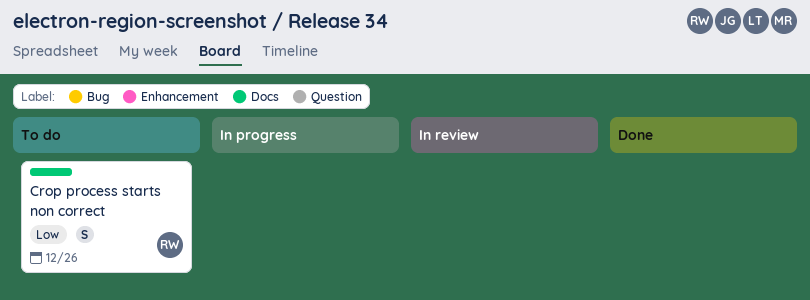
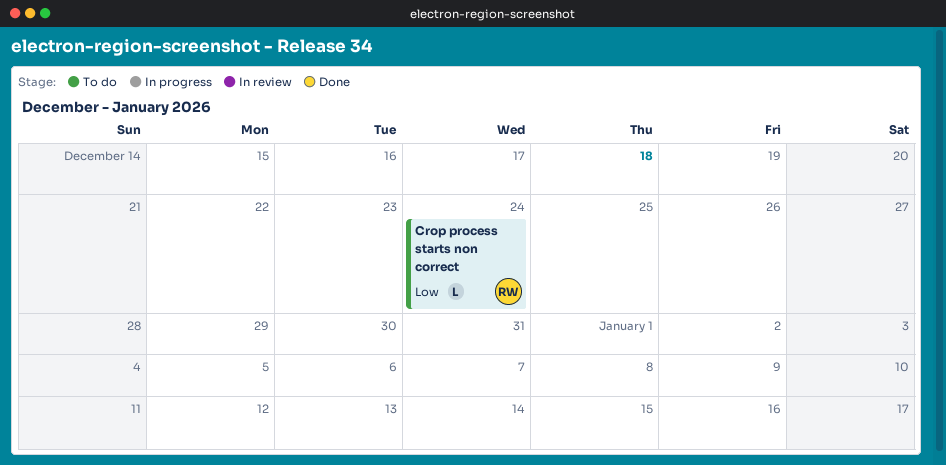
Crop process starts non correct, estimate: S -> L
Crop process starts non correct, due: Dec 26 -> Dec 24

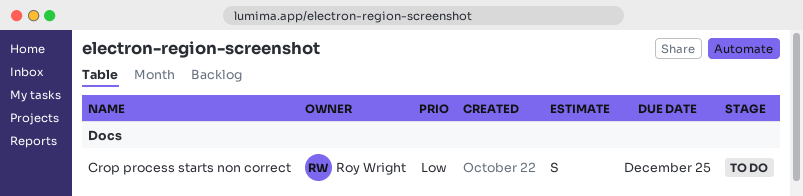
Crop process starts non correct, estimate: L -> S
Crop process starts non correct, due: Dec 24 -> Dec 25

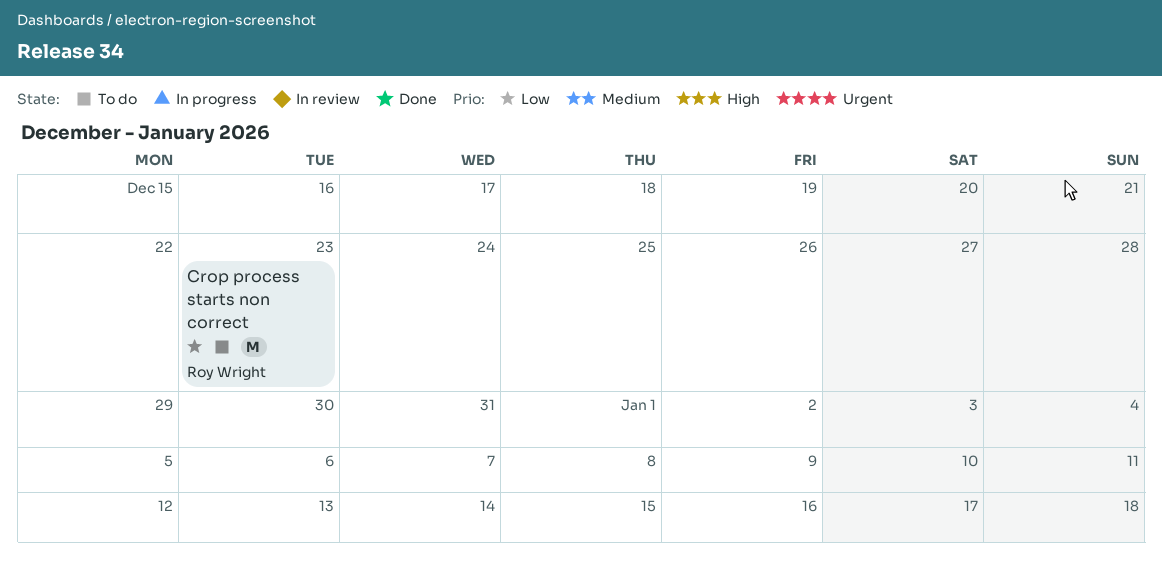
Crop process starts non correct, estimate: S -> M
Crop process starts non correct, due: Dec 25 -> Dec 23

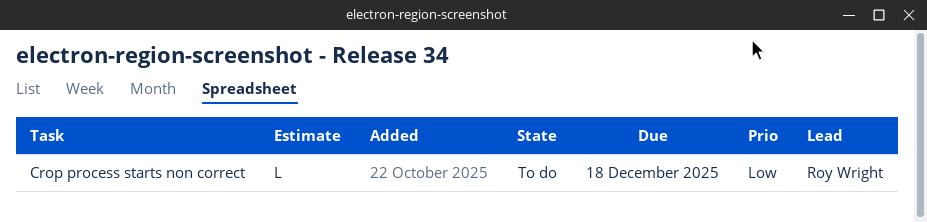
Crop process starts non correct, estimate: M -> L
Crop process starts non correct, due: Dec 23 -> Dec 18

